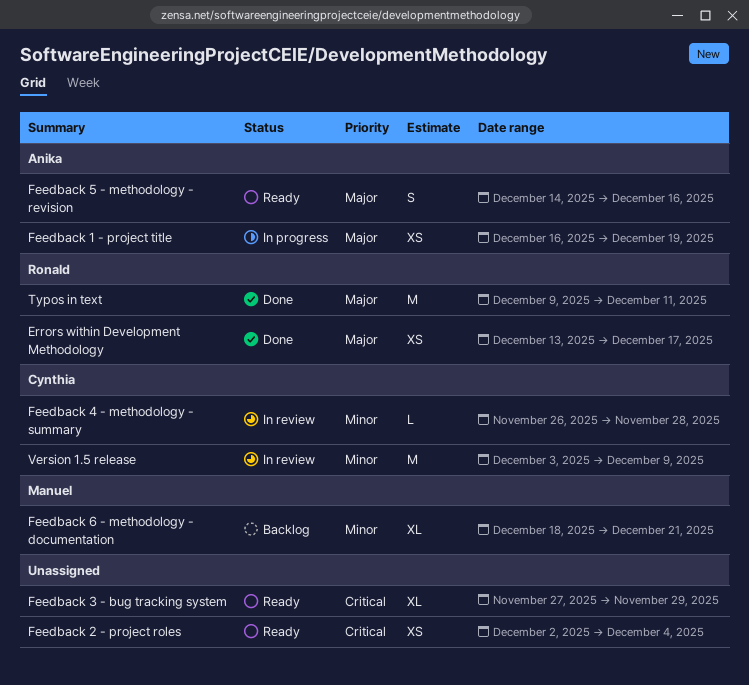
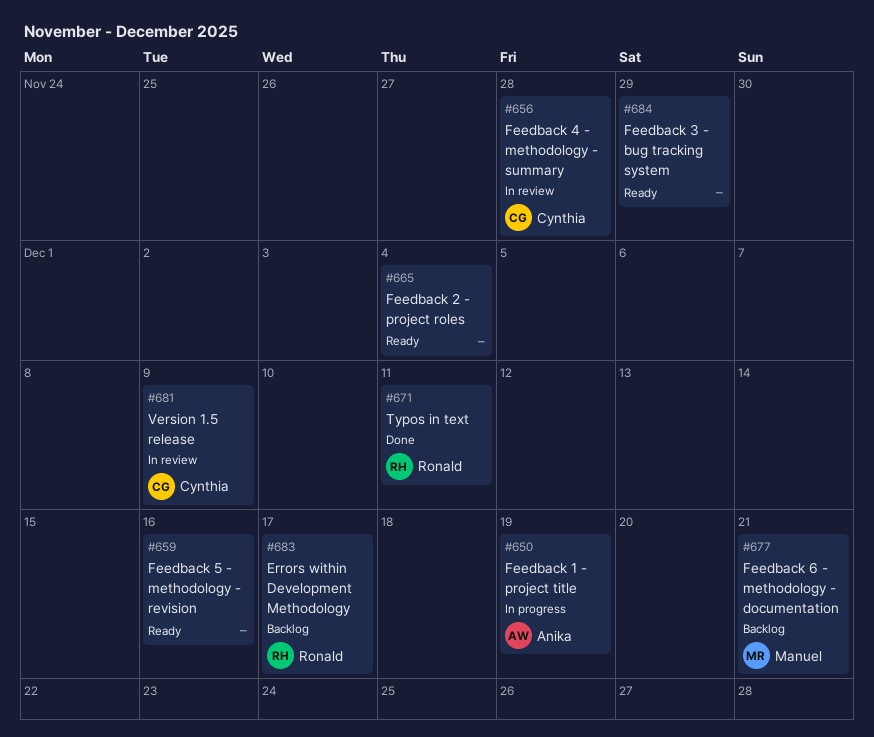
Errors within Development Methodology, status: Done -> Backlog
Feedback 5 - methodology - revision, owner: Anika -> none

